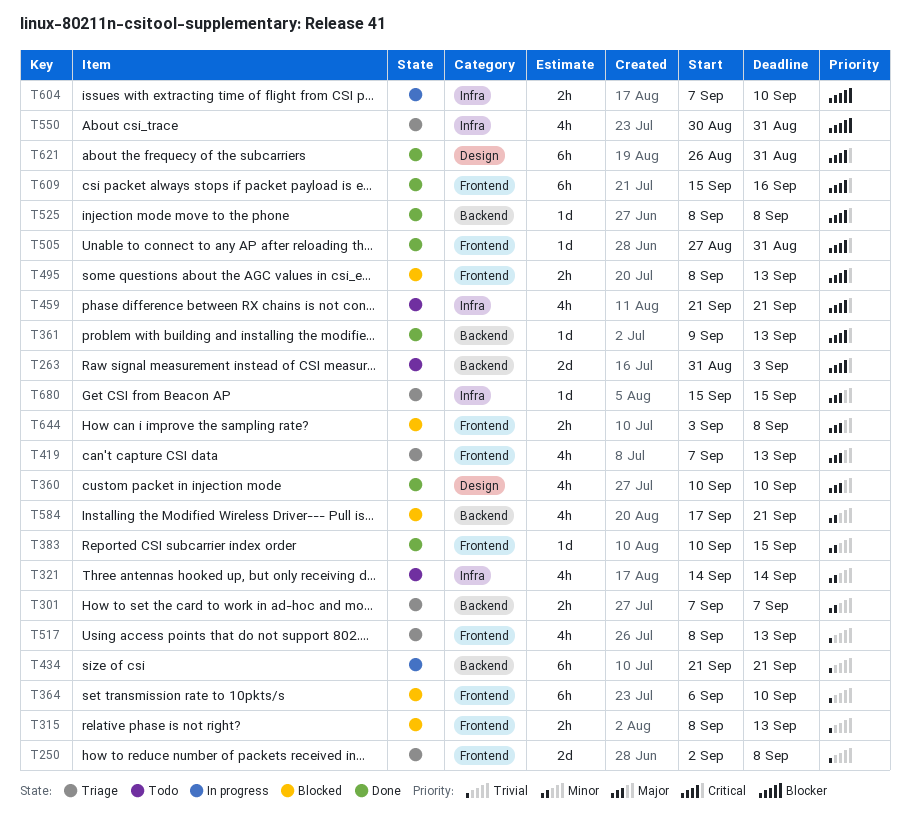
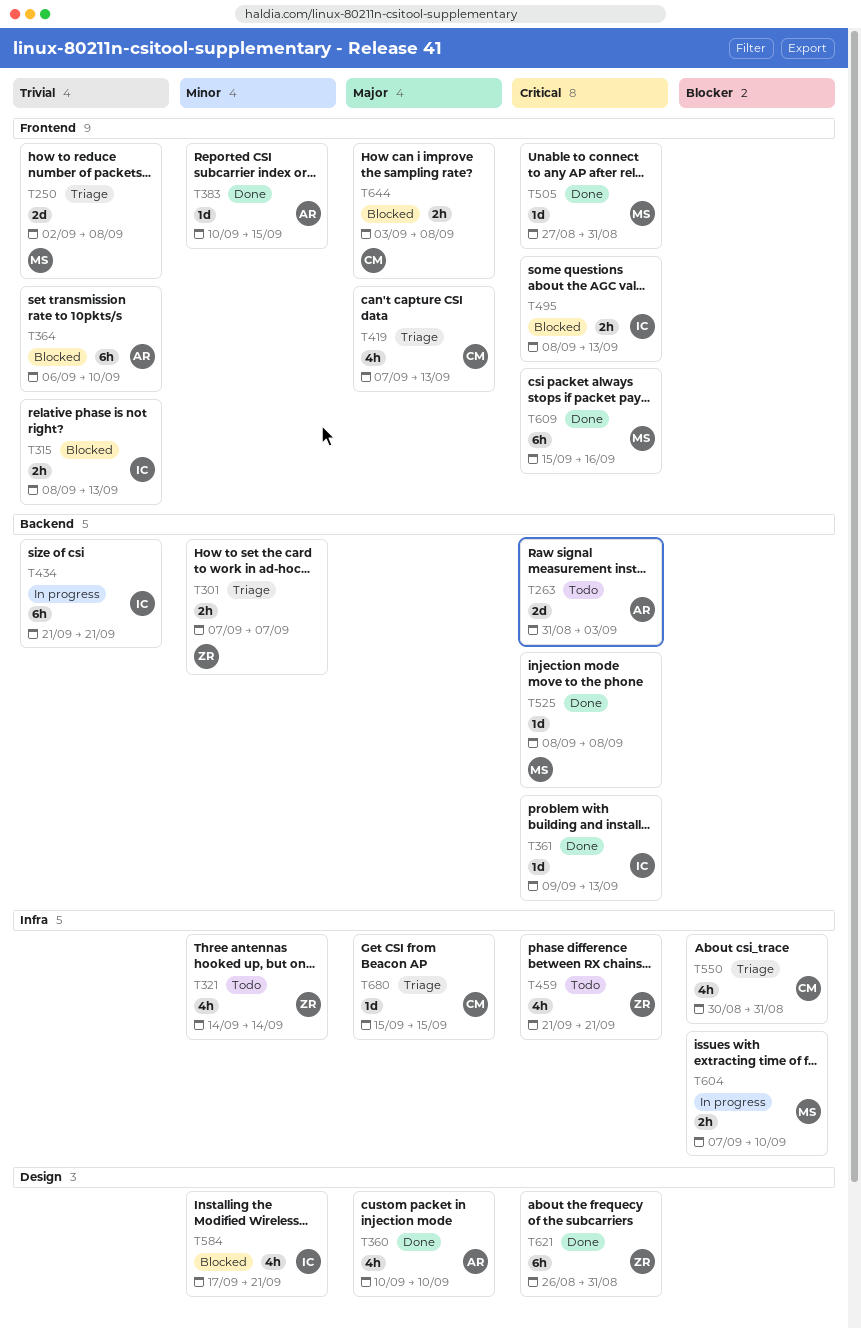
T517: present -> none
T584, label: Backend -> Design

